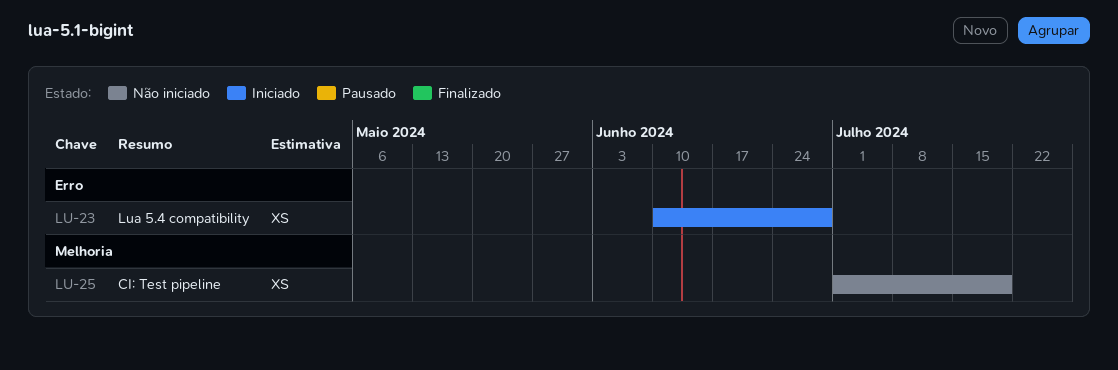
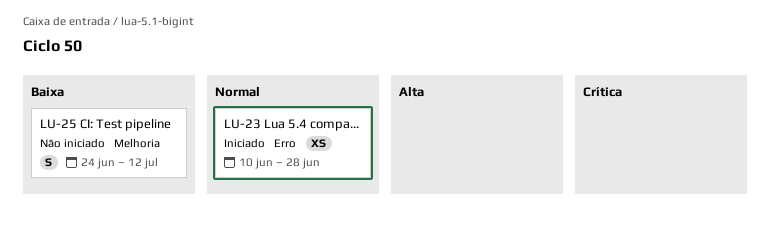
LU-25, estimate: XS -> S
LU-25, start: Jul 1 -> Jun 24
LU-25, due: Jul 19 -> Jul 12

